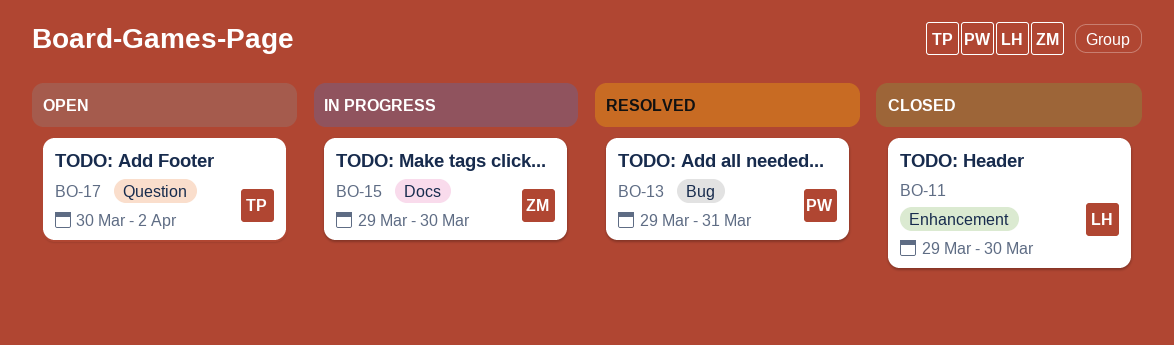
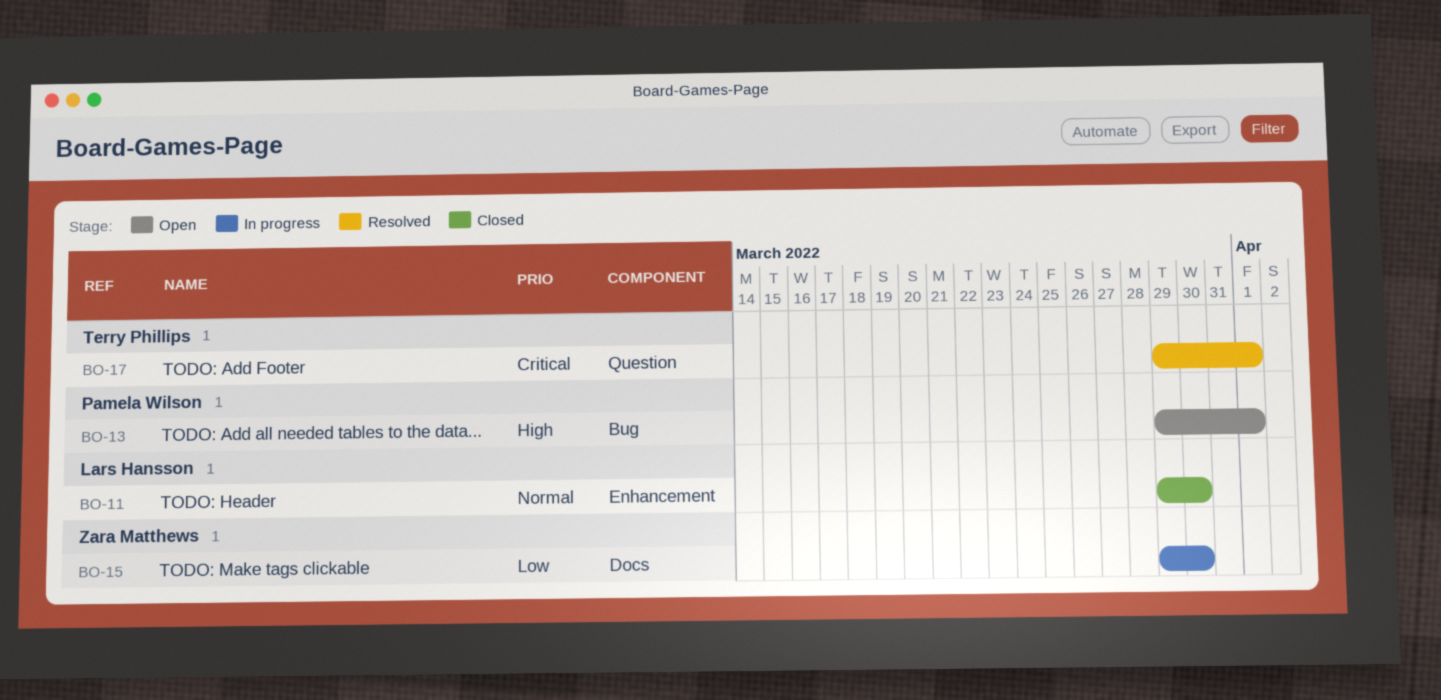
BO-13, status: Resolved -> Open
BO-13, due: Mar 31 -> Apr 1
BO-17, status: Open -> Resolved
BO-17, start: Mar 30 -> Mar 29
BO-17, due: Apr 2 -> Apr 1

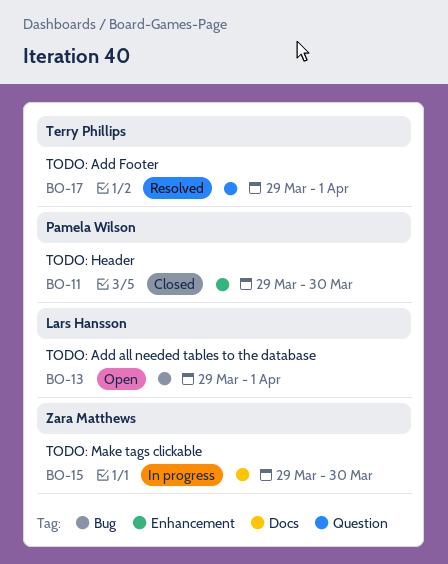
BO-11, owner: Lars Hansson -> Pamela Wilson
BO-13, owner: Pamela Wilson -> Lars Hansson

